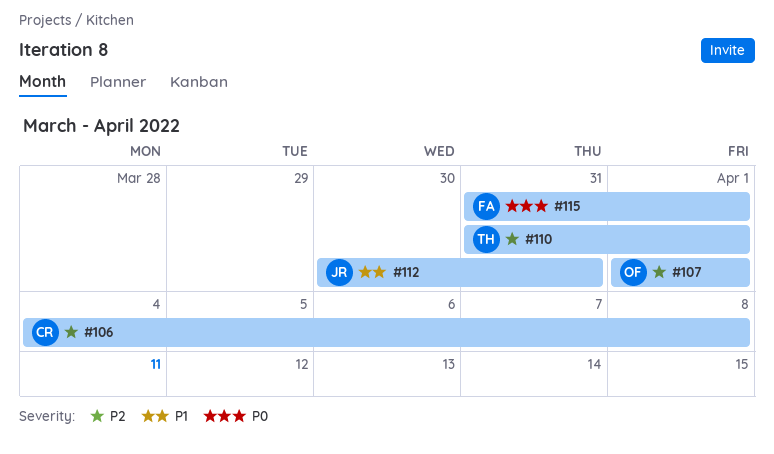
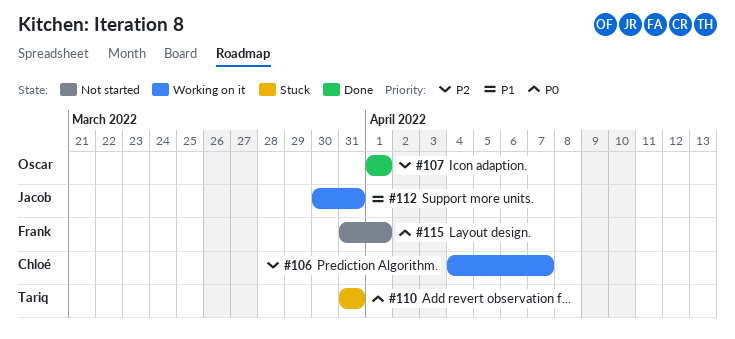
#106, due: Apr 8 -> Apr 7
#110, priority: P2 -> P0
#110, due: Apr 1 -> Mar 31

